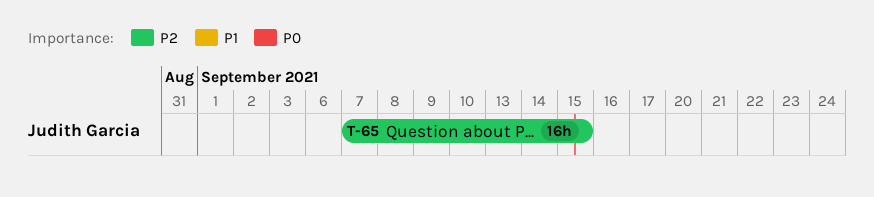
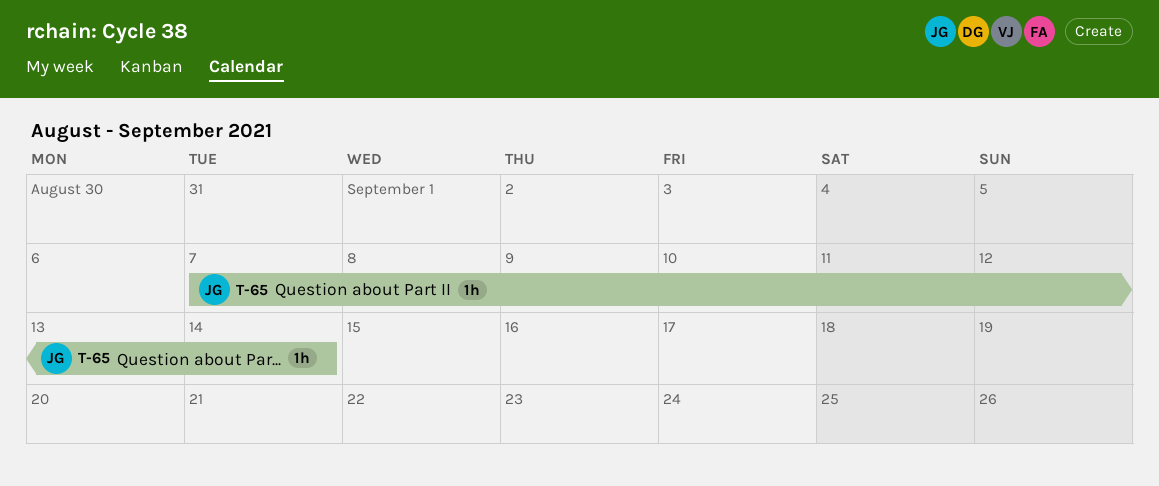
T-65, estimate: 16h -> 1h
T-65, due: Sep 15 -> Sep 14

